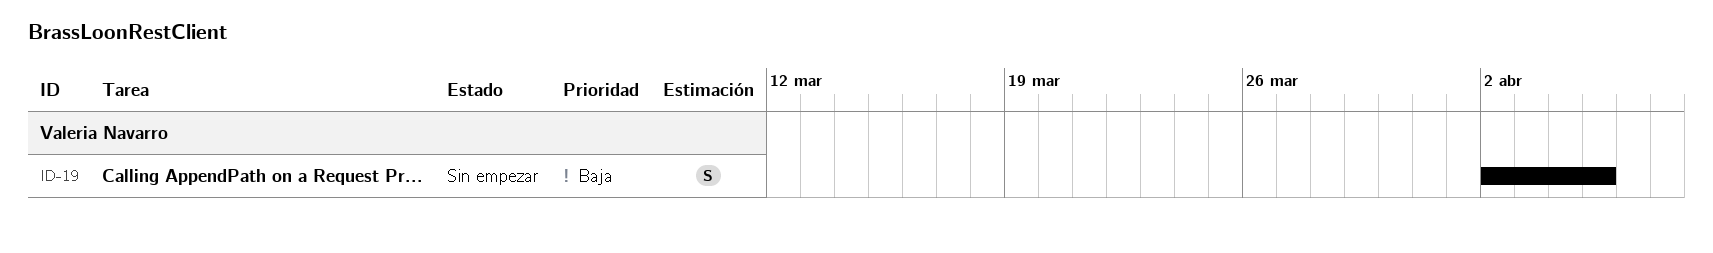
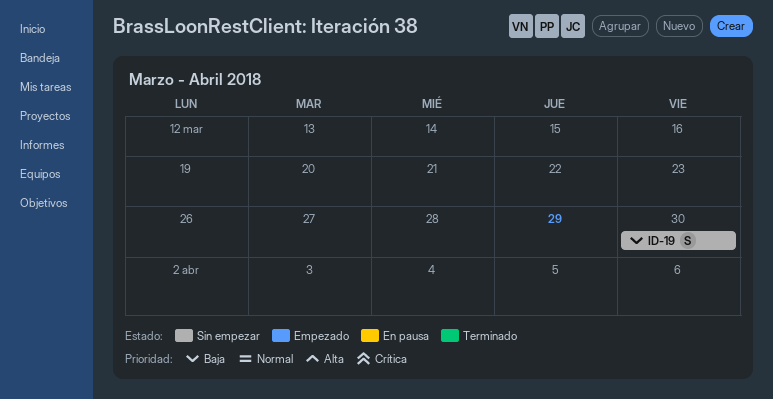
ID-19, start: Apr 2 -> Mar 30
ID-19, due: Apr 5 -> Mar 30

